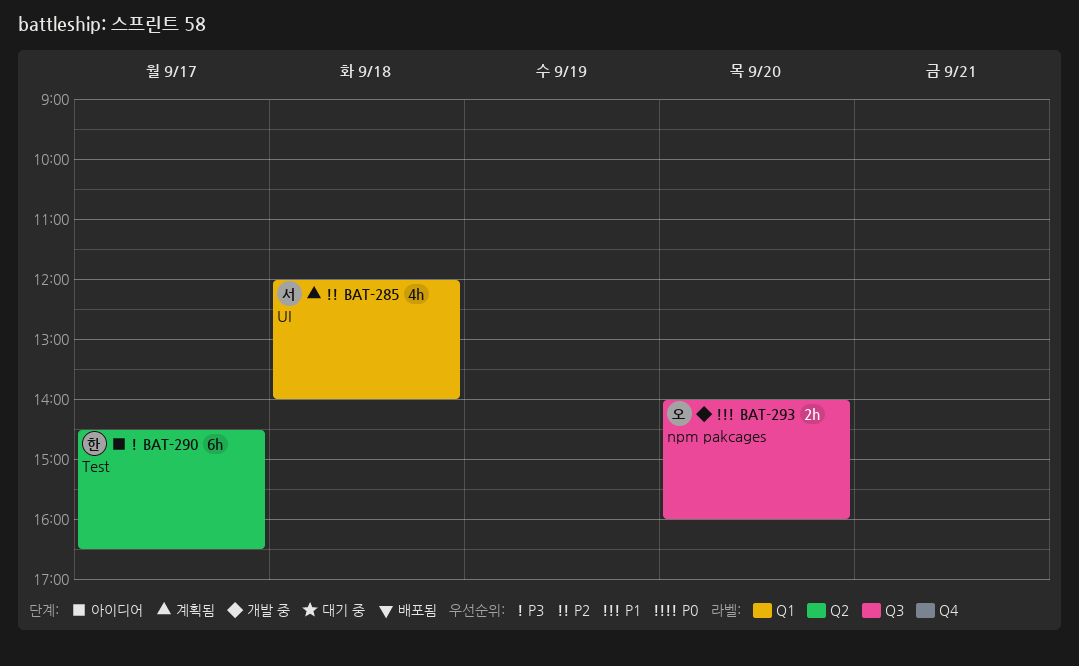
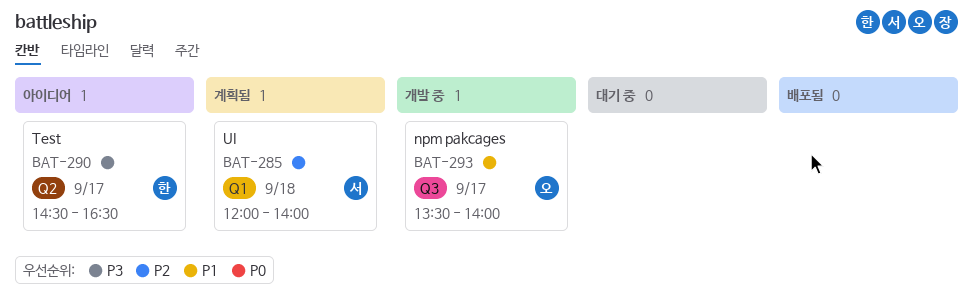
BAT-293, day: Sep 20 -> Sep 17
BAT-293, begins: 14:00 -> 13:30
BAT-293, ends: 16:00 -> 14:00

